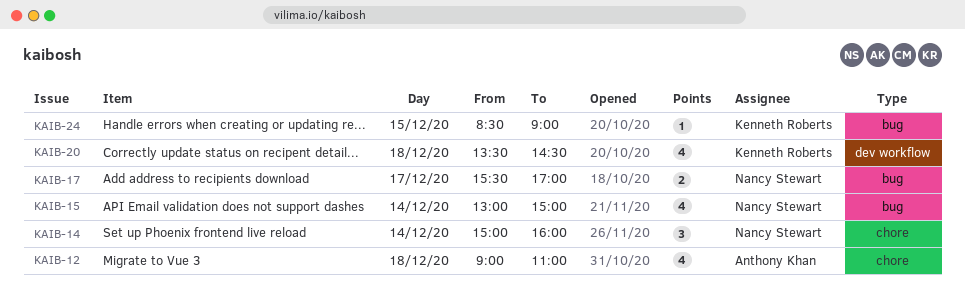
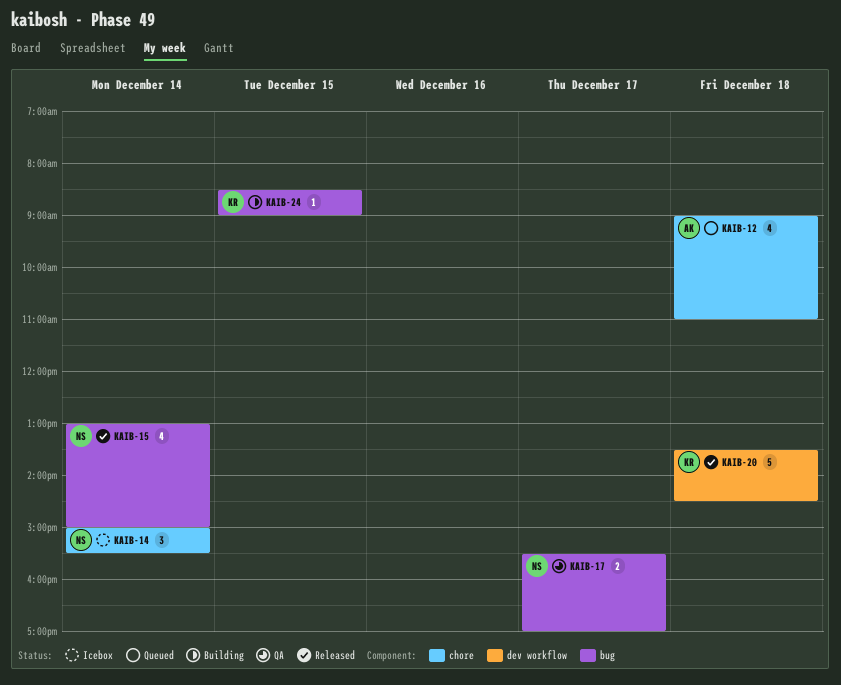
KAIB-14, ends: 16:00 -> 15:30
KAIB-20, estimate: 4 -> 5

